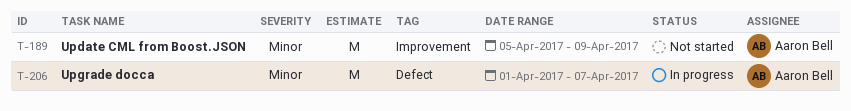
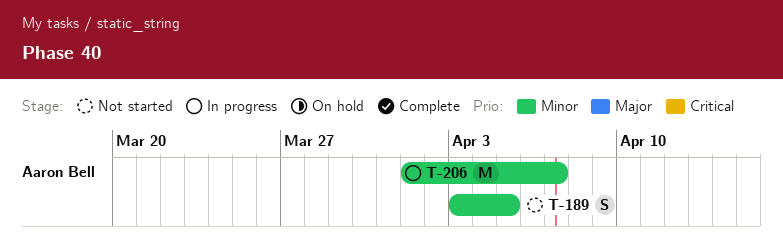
T-189, estimate: M -> S
T-189, start: Apr 5 -> Apr 3
T-189, due: Apr 9 -> Apr 5

